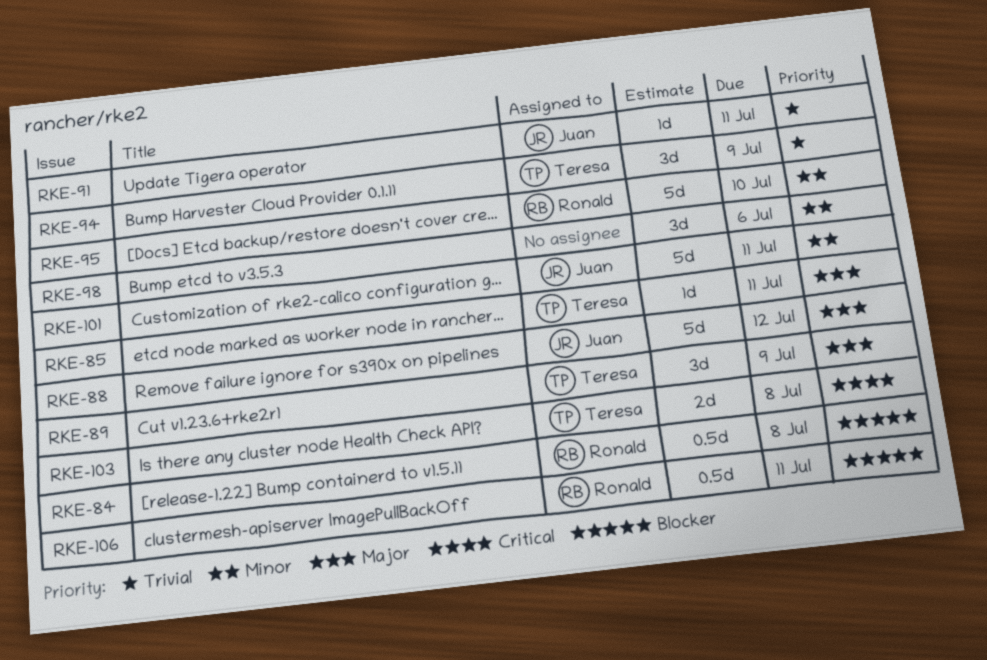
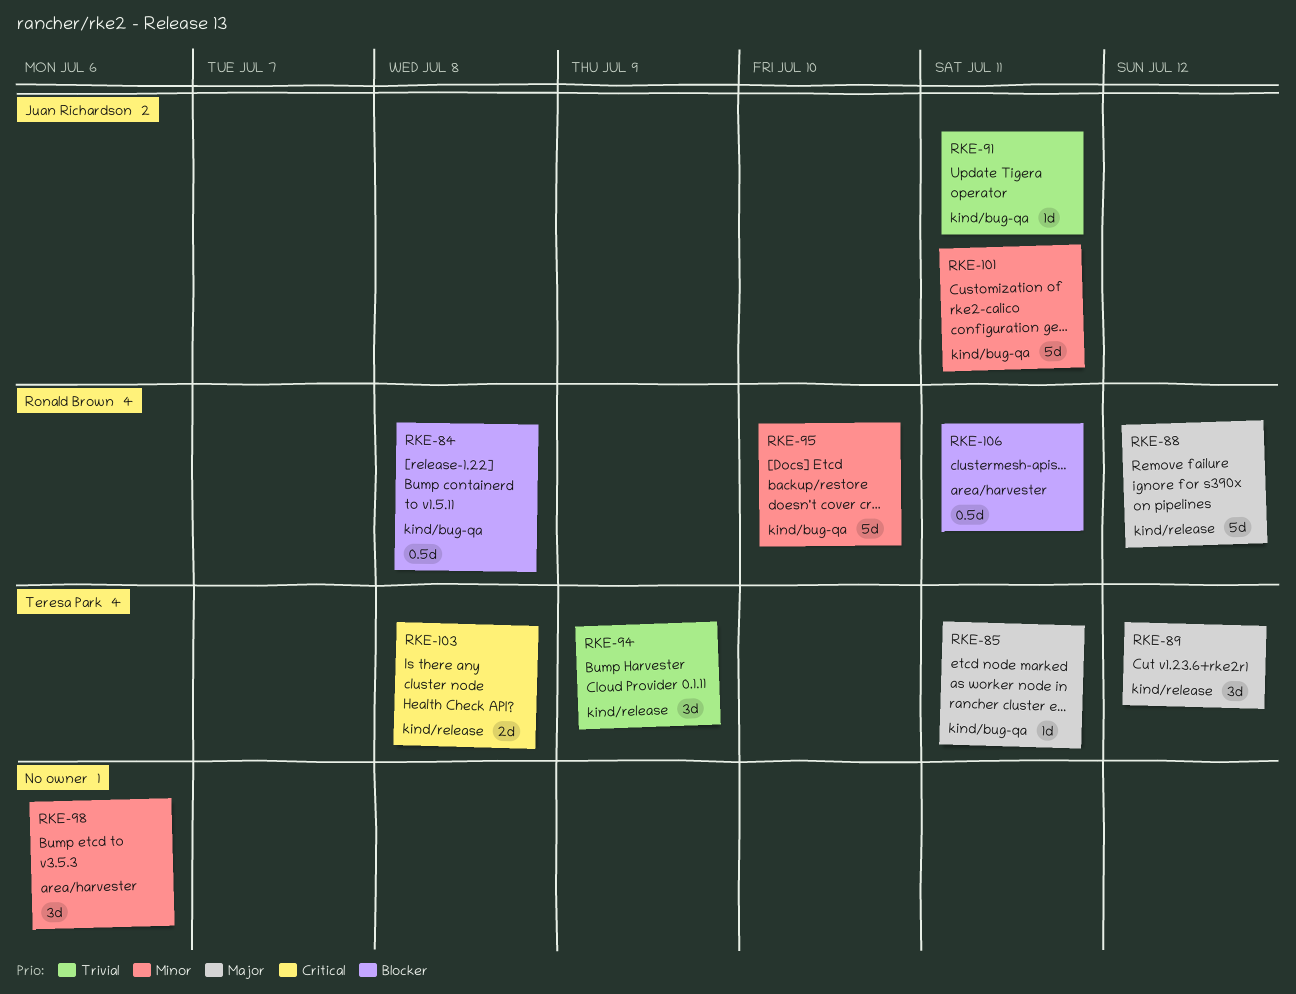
RKE-88, owner: Juan Richardson -> Ronald Brown
RKE-89, due: Jul 9 -> Jul 12

